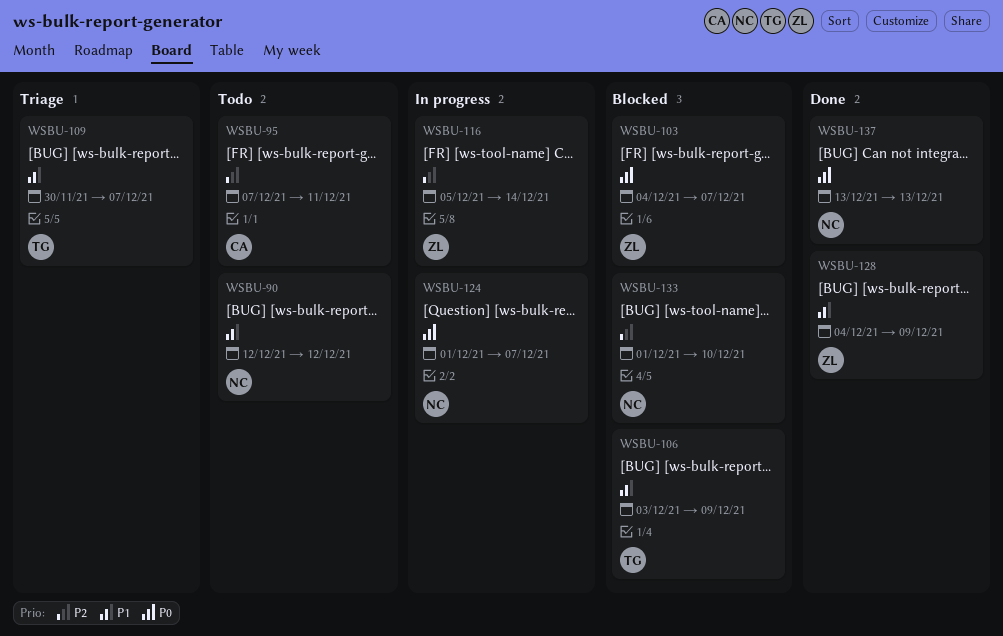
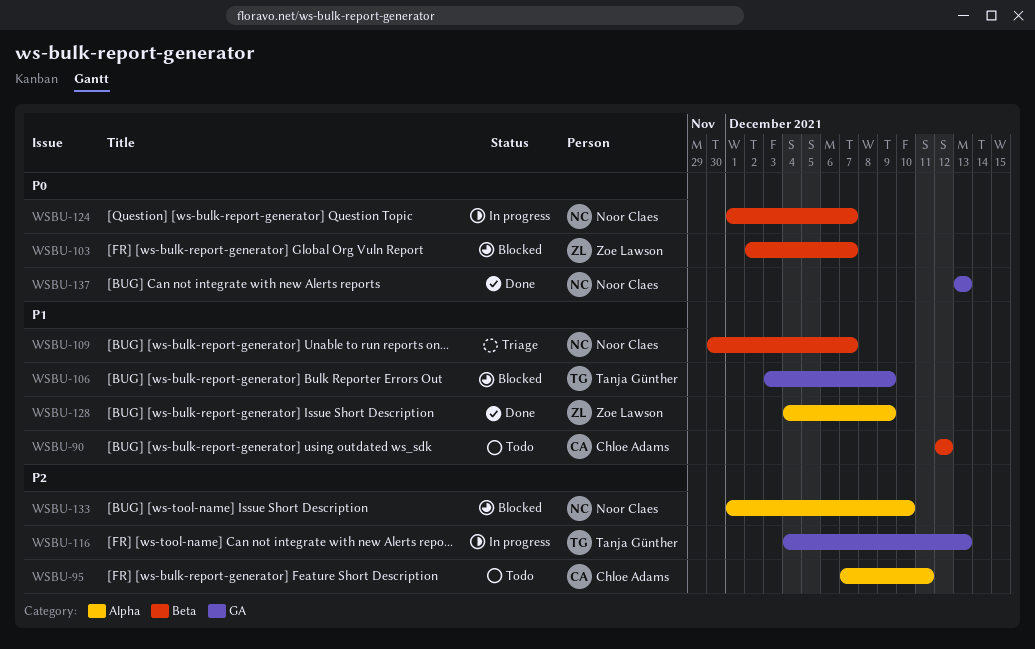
WSBU-90, owner: Noor Claes -> Chloe Adams
WSBU-103, start: Dec 4 -> Dec 2
WSBU-109, owner: Tanja Günther -> Noor Claes
WSBU-116, owner: Zoe Lawson -> Tanja Günther
WSBU-116, start: Dec 5 -> Dec 4
WSBU-116, due: Dec 14 -> Dec 13

